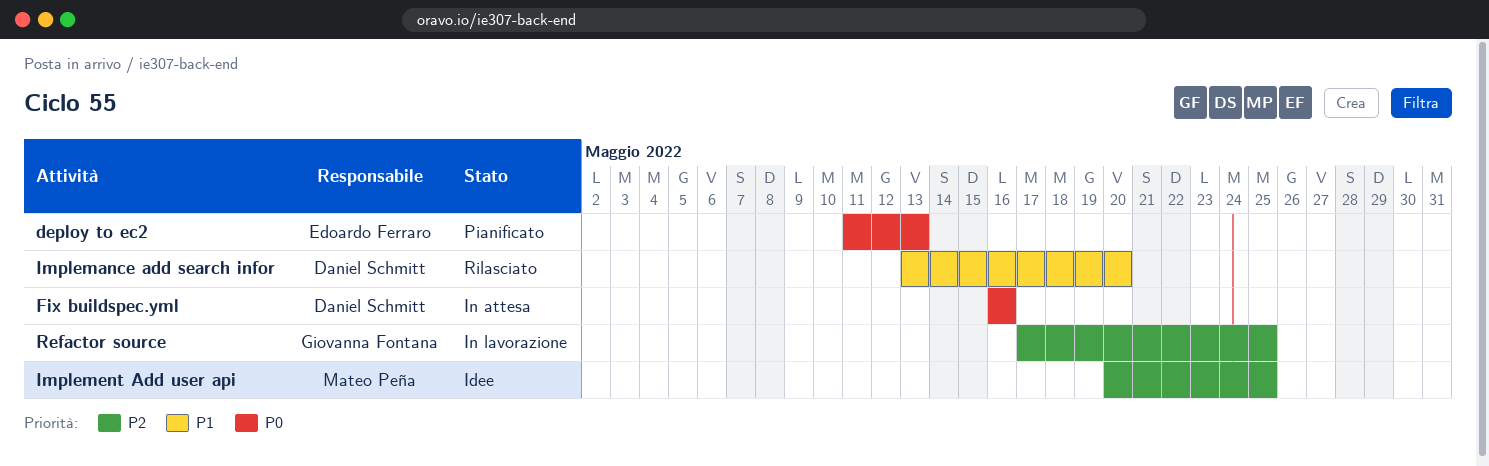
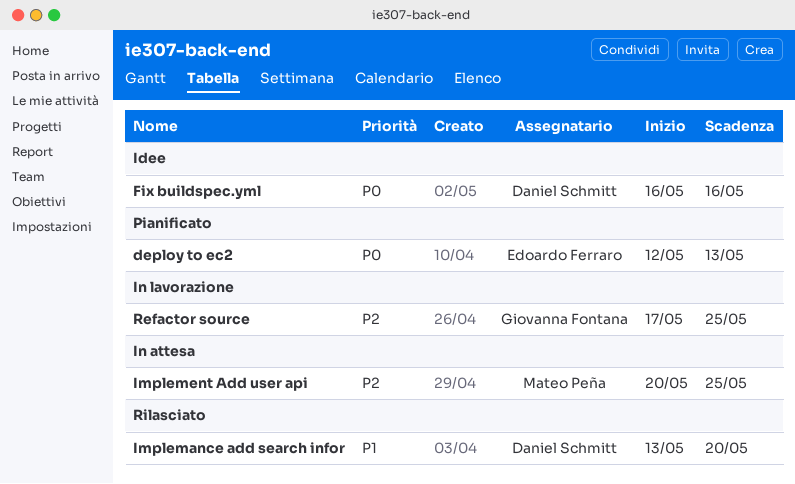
deploy to ec2, start: May 11 -> May 12
Fix buildspec.yml, status: In attesa -> Idee
Implement Add user api, status: Idee -> In attesa

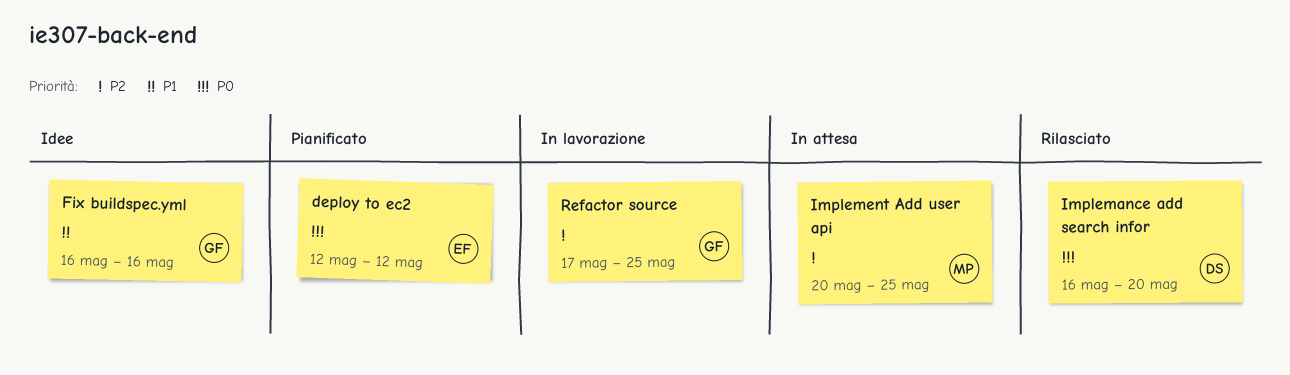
deploy to ec2, due: May 13 -> May 12
Fix buildspec.yml, owner: Daniel Schmitt -> Giovanna Fontana
Fix buildspec.yml, priority: P0 -> P1
Implemance add search infor, priority: P1 -> P0
Implemance add search infor, start: May 13 -> May 16

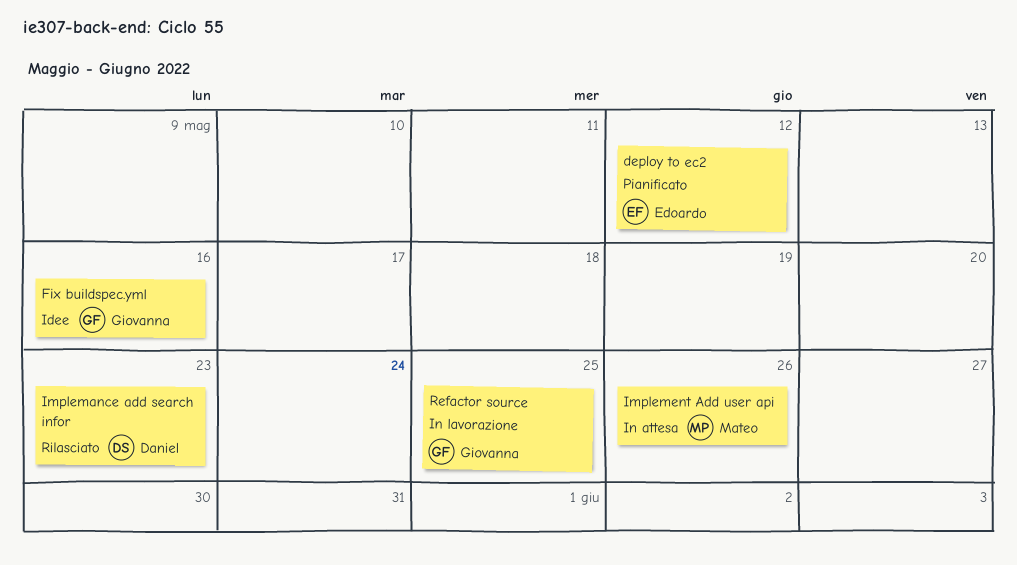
Implemance add search infor, due: May 20 -> May 23
Implement Add user api, due: May 25 -> May 26

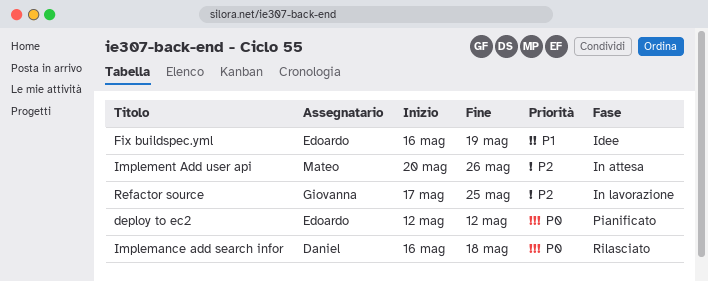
Fix buildspec.yml, owner: Giovanna -> Edoardo
Fix buildspec.yml, due: May 16 -> May 19
Implemance add search infor, due: May 23 -> May 18

